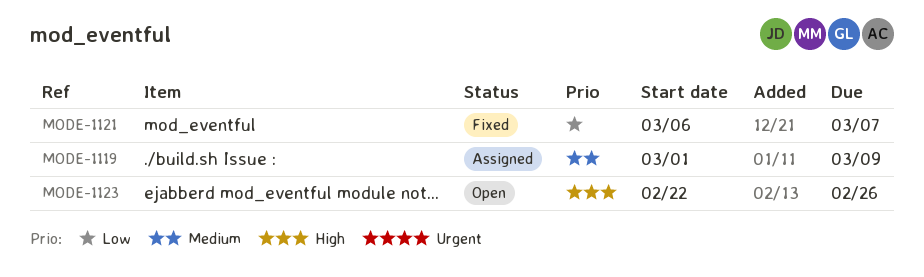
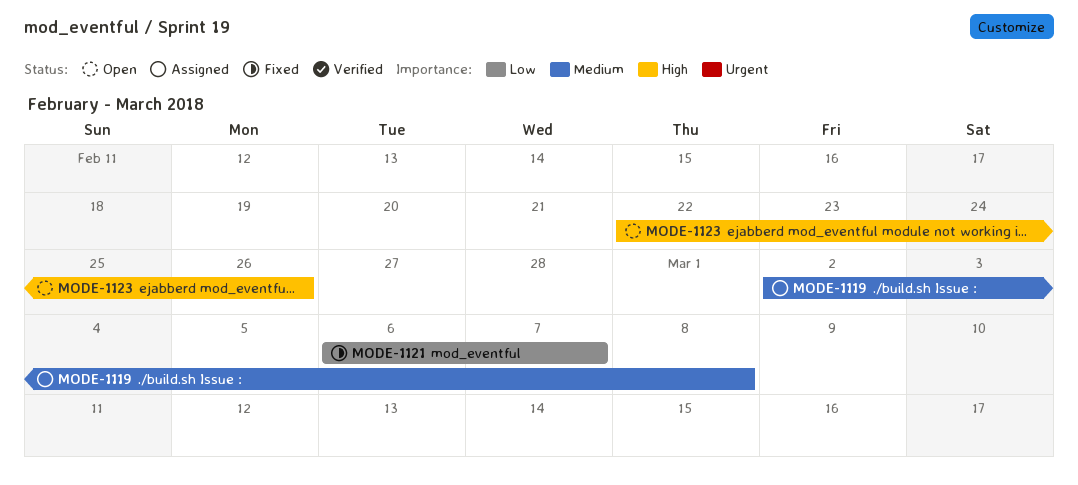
MODE-1119, start: Mar 1 -> Mar 2
MODE-1119, due: Mar 9 -> Mar 8

